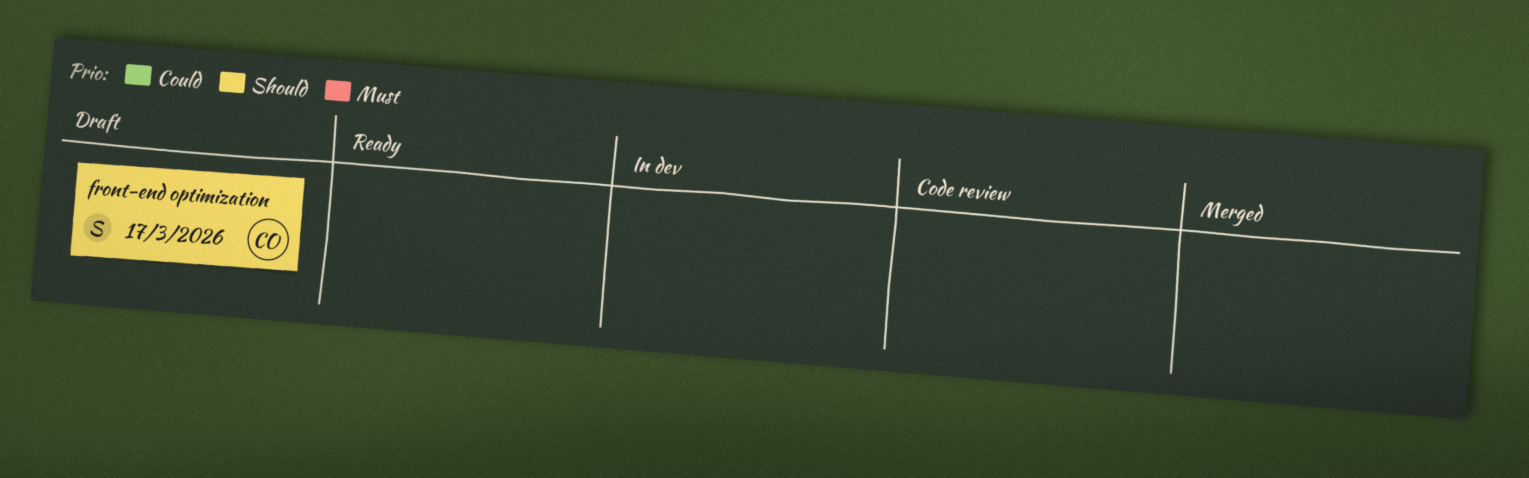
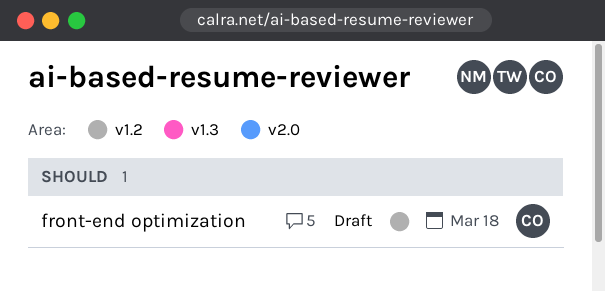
front-end optimization, due: Mar 17 -> Mar 18

